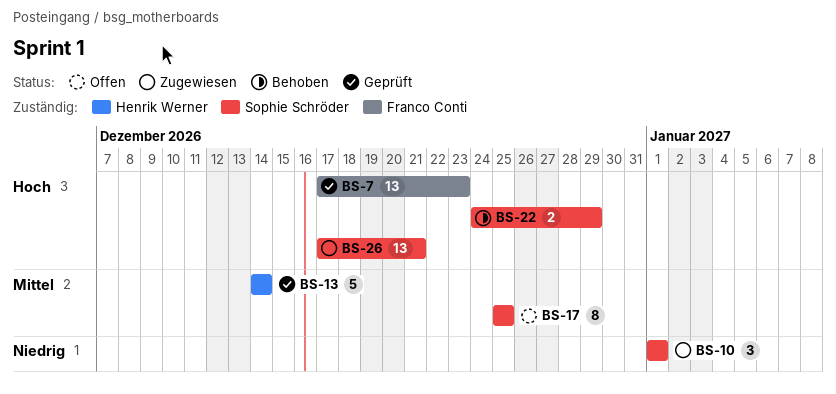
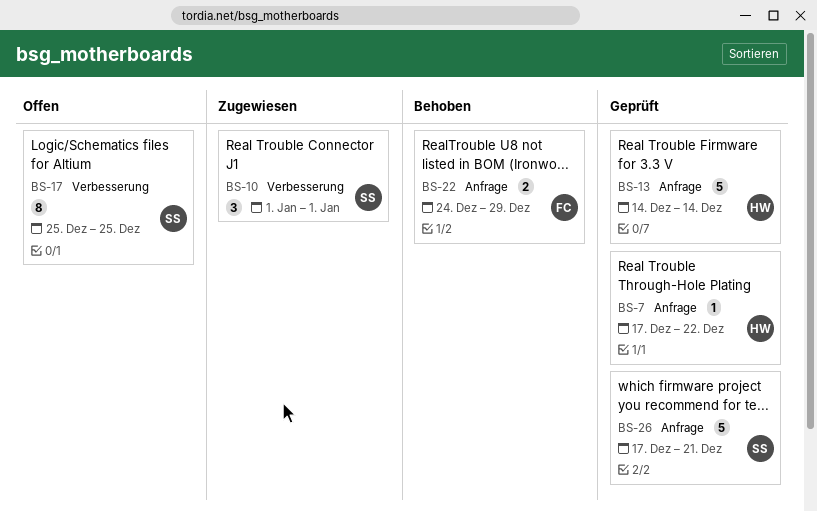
BS-7, owner: Franco Conti -> Henrik Werner
BS-7, estimate: 13 -> 1
BS-7, due: Dec 23 -> Dec 22
BS-22, owner: Sophie Schröder -> Franco Conti
BS-26, status: Zugewiesen -> Geprüft
BS-26, estimate: 13 -> 5

